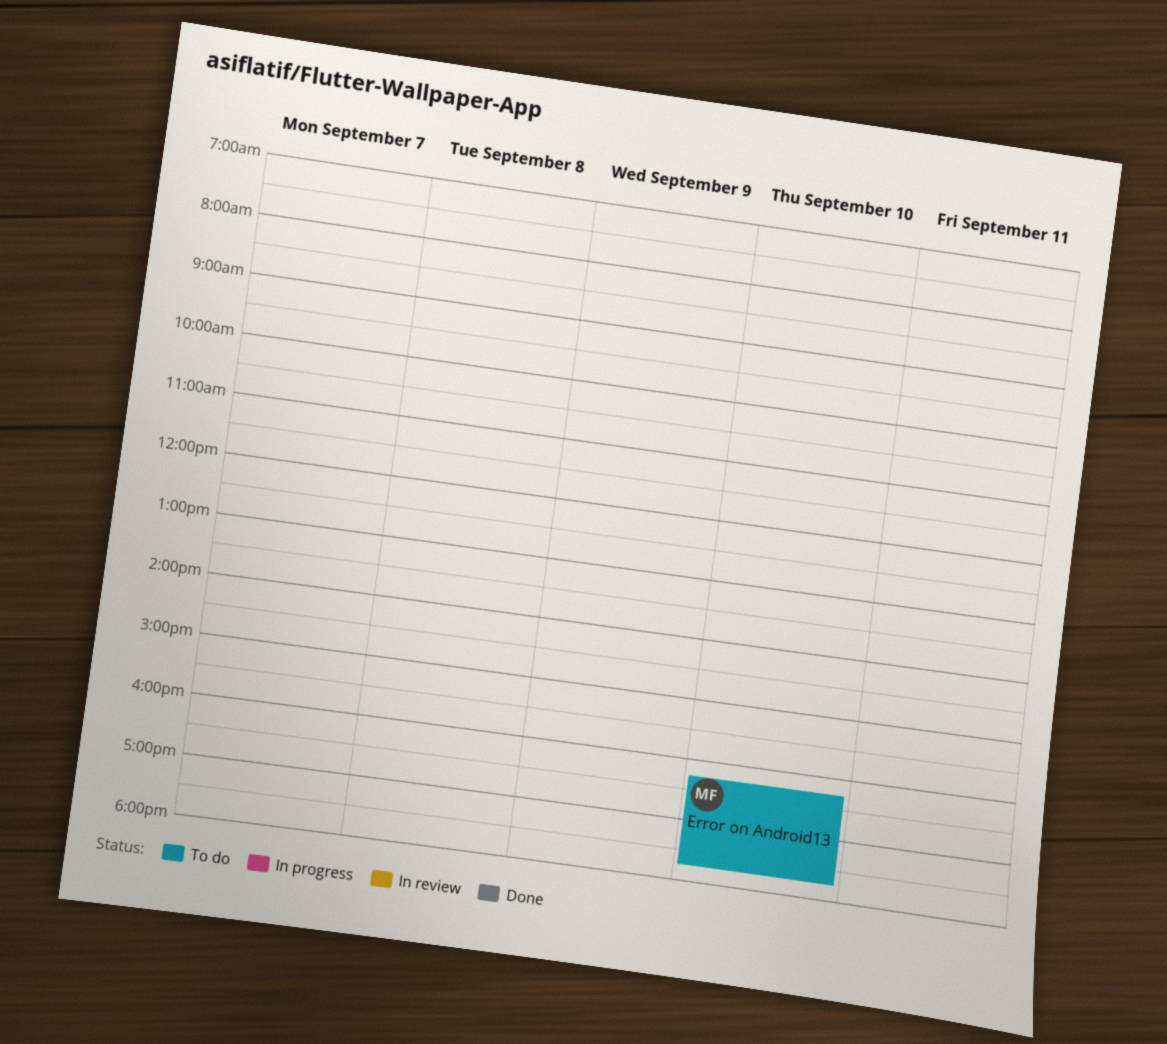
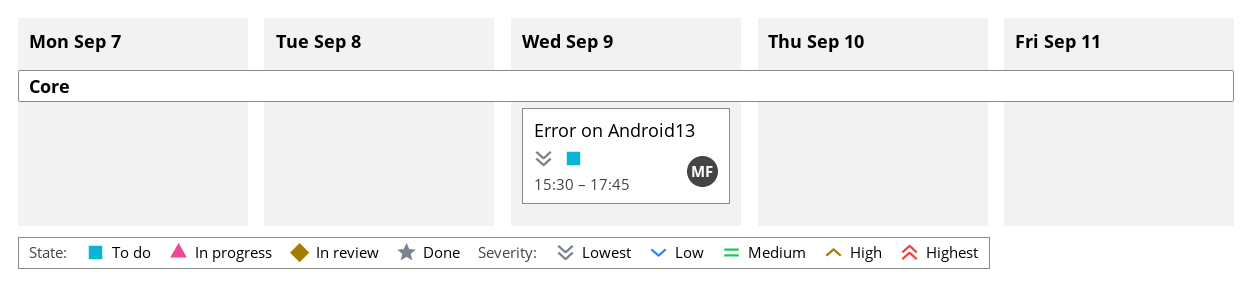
Error on Android13, day: Sep 10 -> Sep 9
Error on Android13, begins: 16:15 -> 15:30

